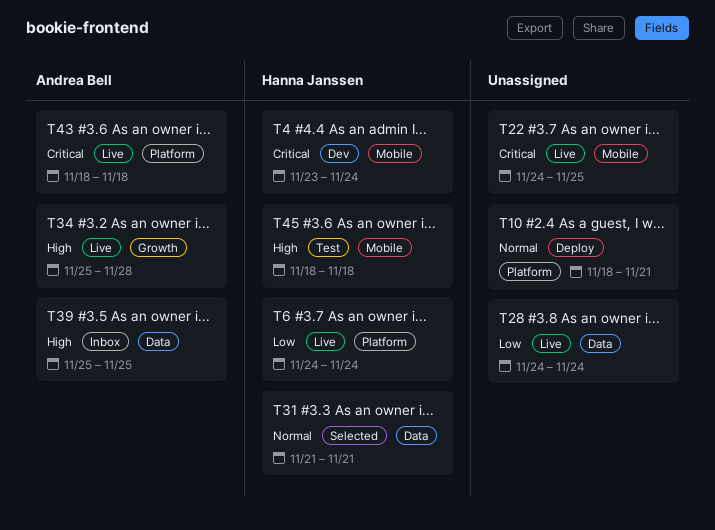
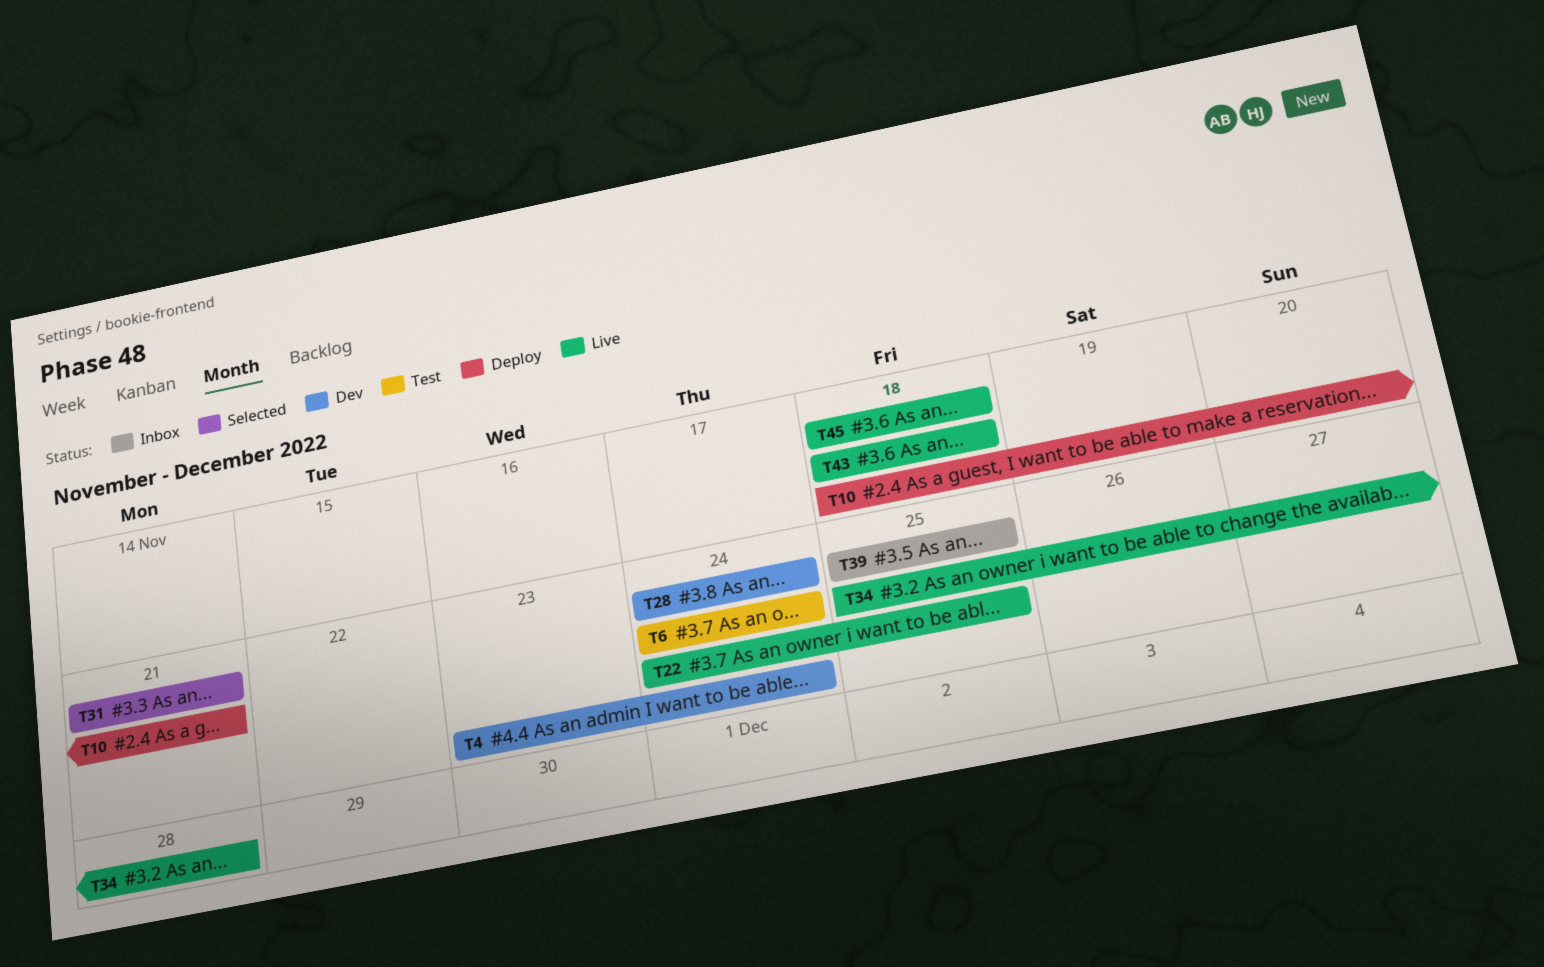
T6, status: Live -> Test
T28, status: Live -> Dev
T45, status: Test -> Live

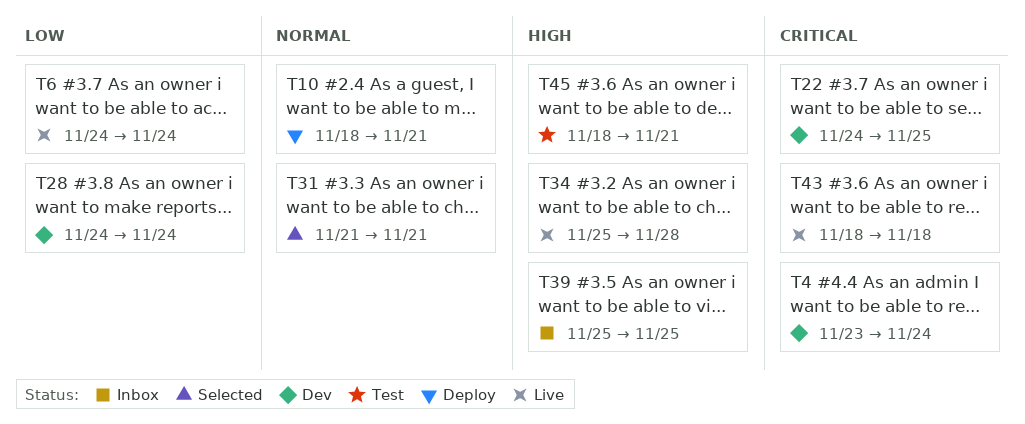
T6, status: Test -> Live
T22, status: Live -> Dev
T45, status: Live -> Test
T45, due: Nov 18 -> Nov 21

